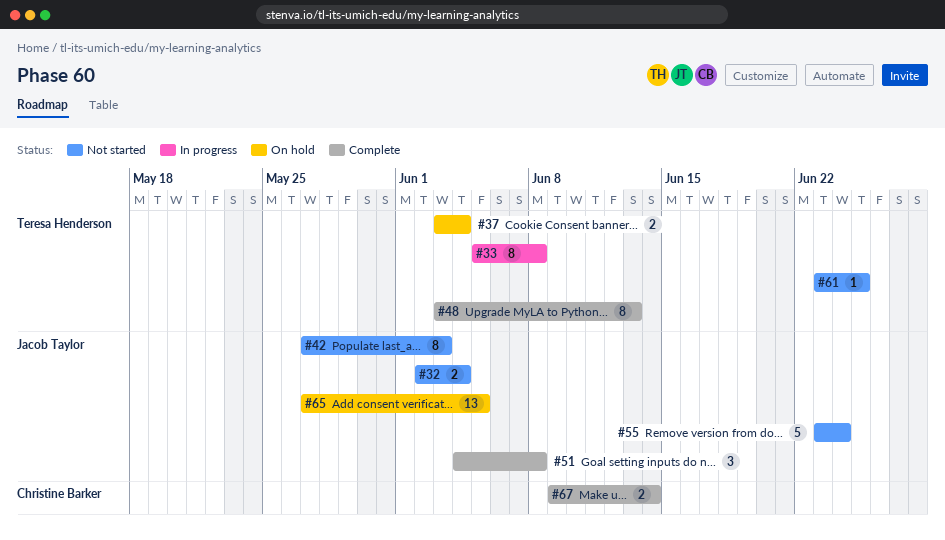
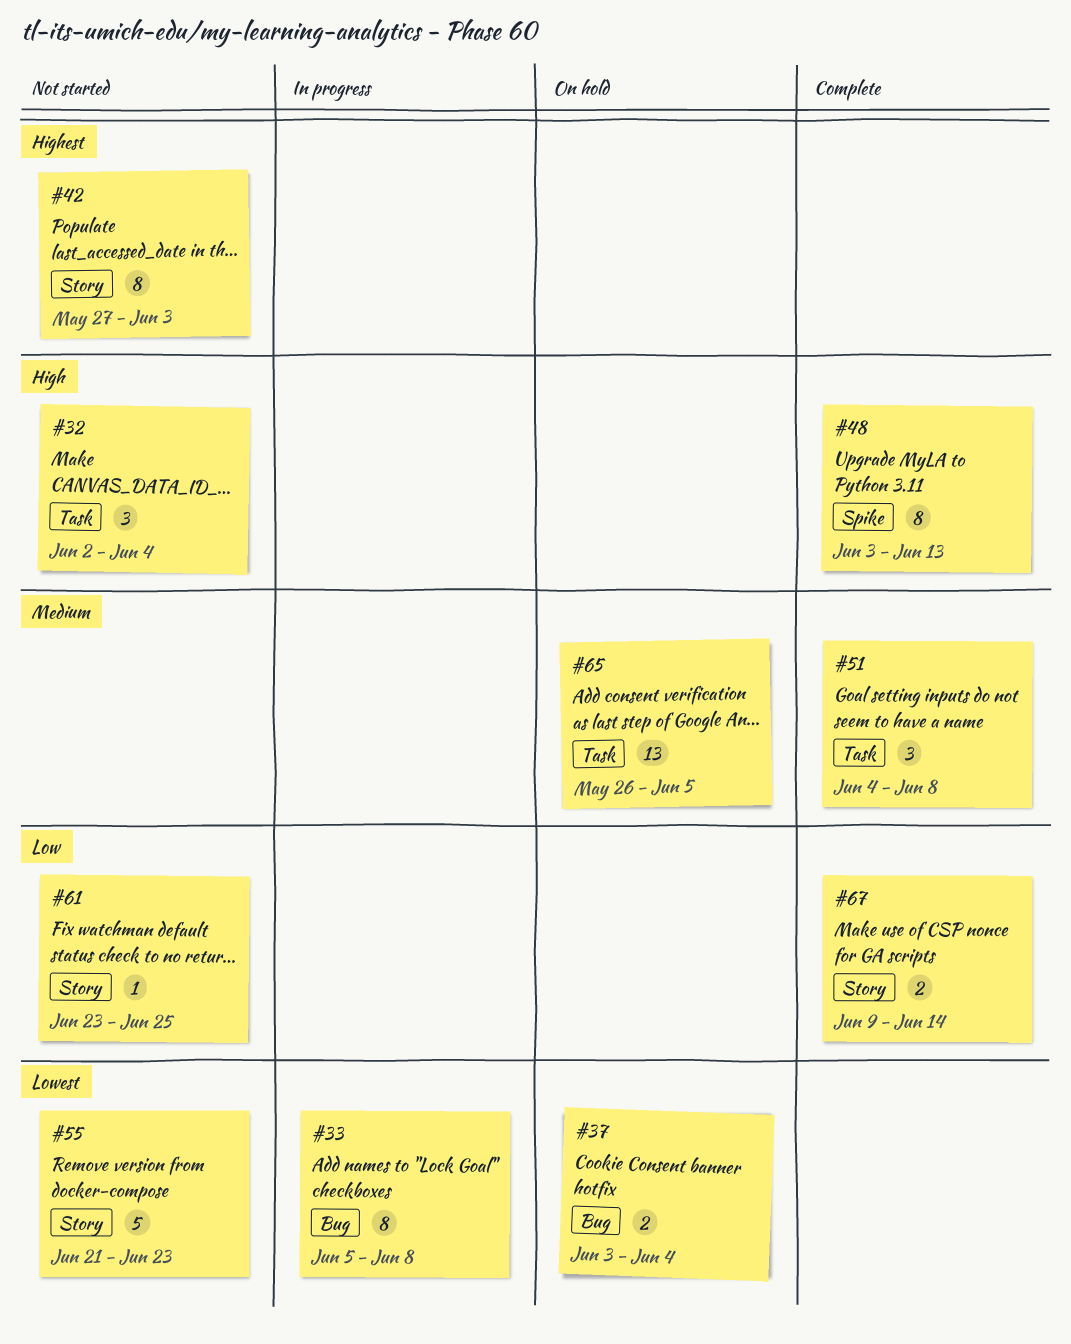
#32, estimate: 2 -> 3
#55, start: Jun 23 -> Jun 21
#55, due: Jun 24 -> Jun 23
#65, start: May 27 -> May 26

